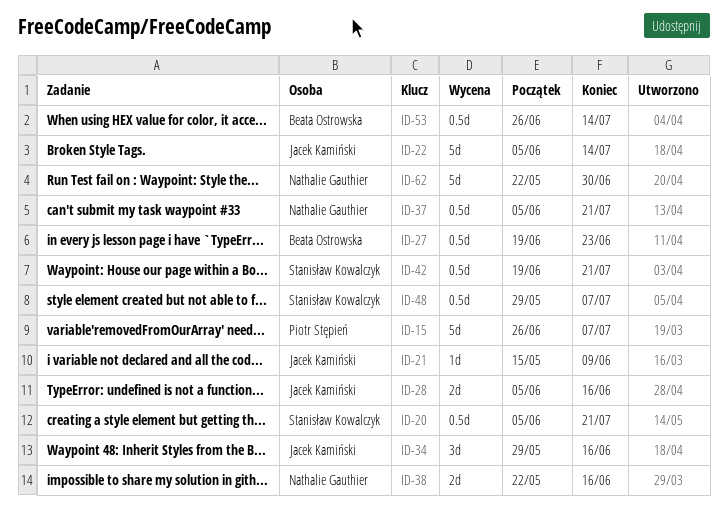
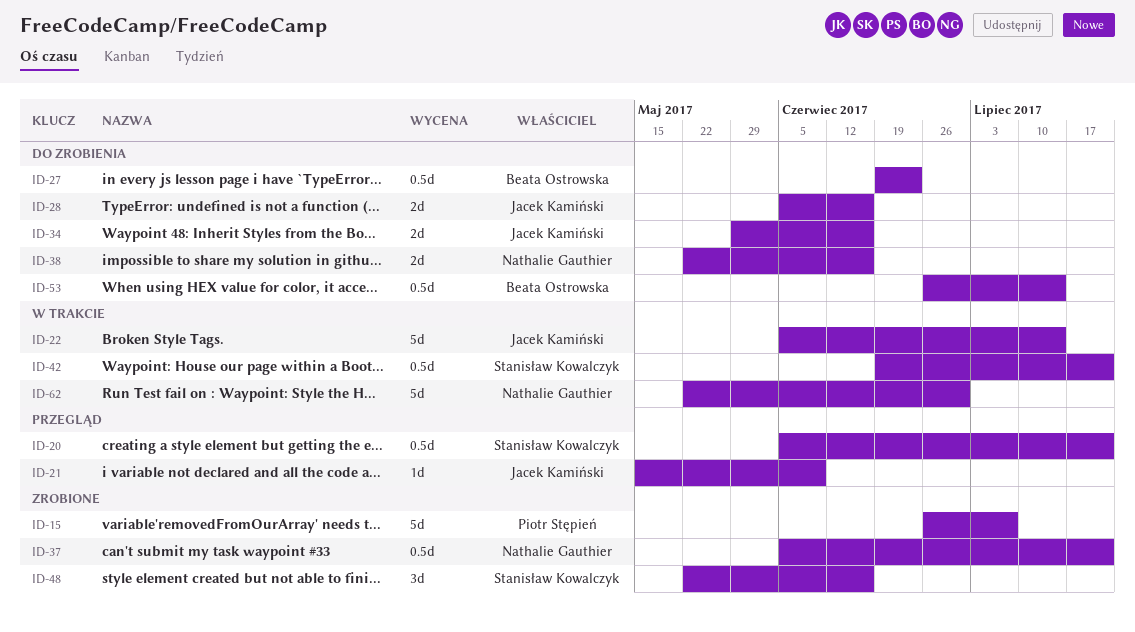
ID-34, estimate: 3d -> 2d
ID-48, estimate: 0.5d -> 3d
ID-48, start: May 29 -> May 22
ID-48, due: Jul 7 -> Jun 16

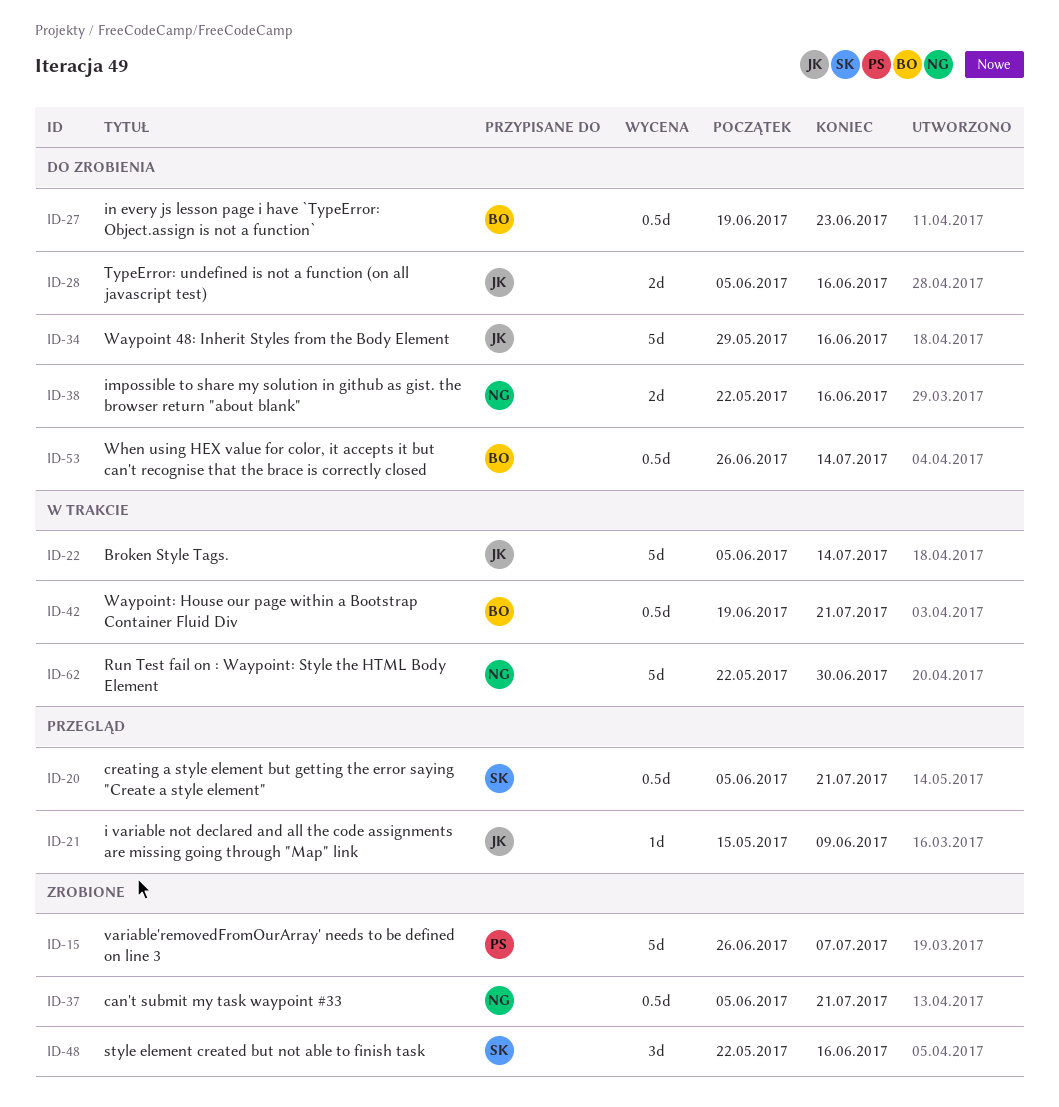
ID-34, estimate: 2d -> 5d
ID-42, owner: Stanisław Kowalczyk -> Beata Ostrowska

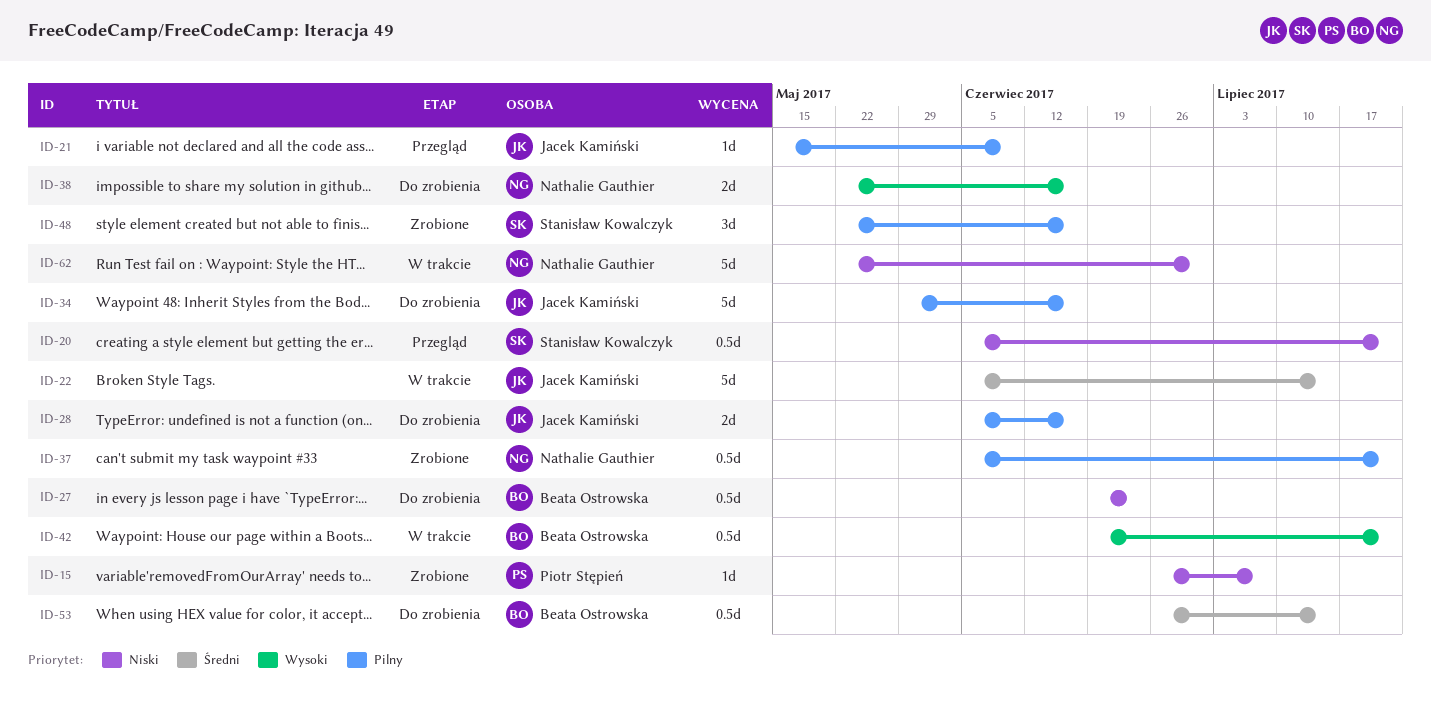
ID-15, estimate: 5d -> 1d

